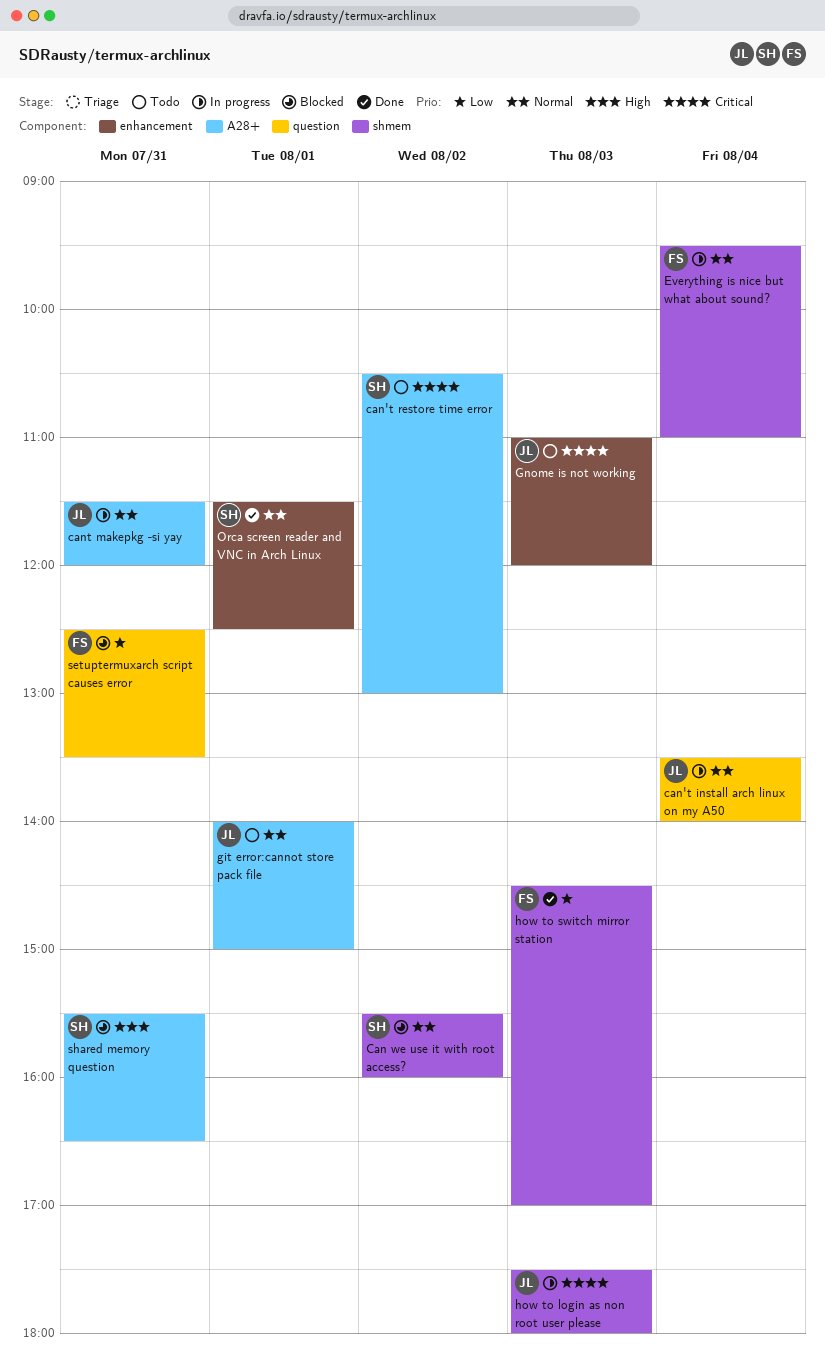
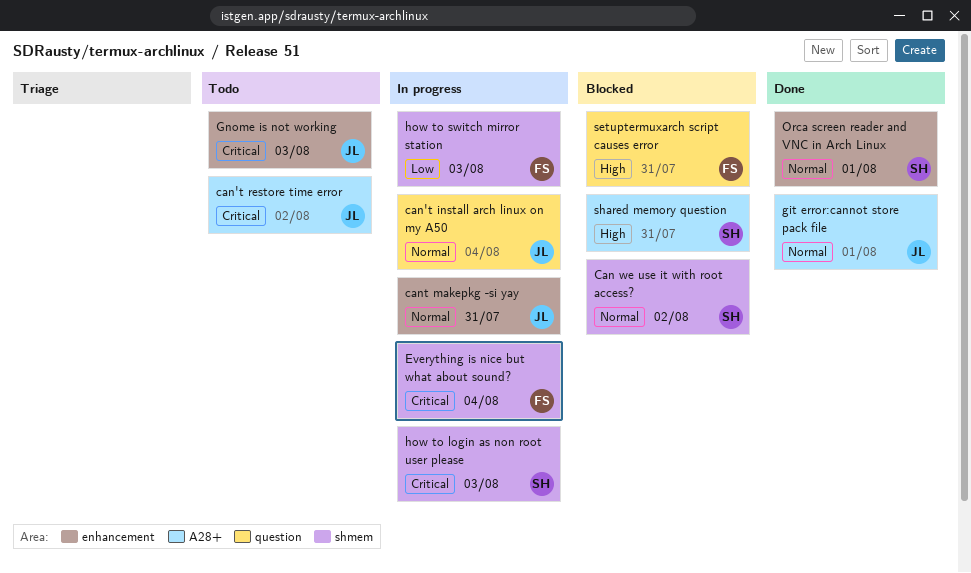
can't restore time error, owner: SH -> JL
cant makepkg -si yay, label: A28+ -> enhancement
Everything is nice but what about sound?, priority: Normal -> Critical
git error:cannot store pack file, status: Todo -> Done
how to login as non root user please, owner: JL -> SH
how to switch mirror station, status: Done -> In progress
setuptermuxarch script causes error, priority: Low -> High

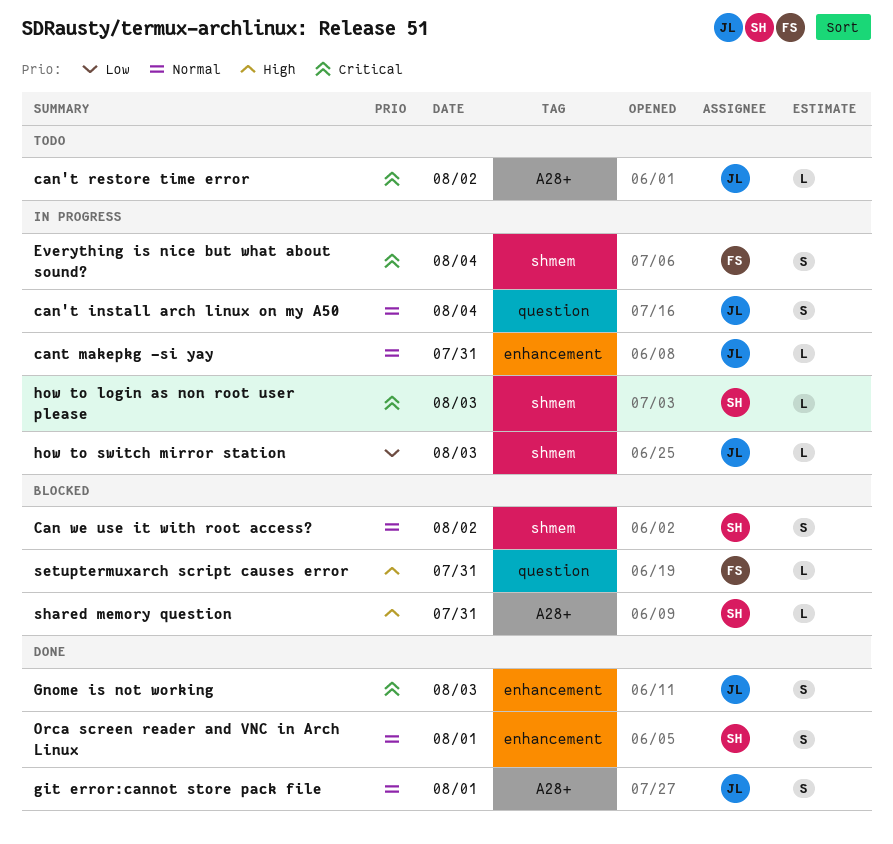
Gnome is not working, status: Todo -> Done
how to switch mirror station, owner: FS -> JL

